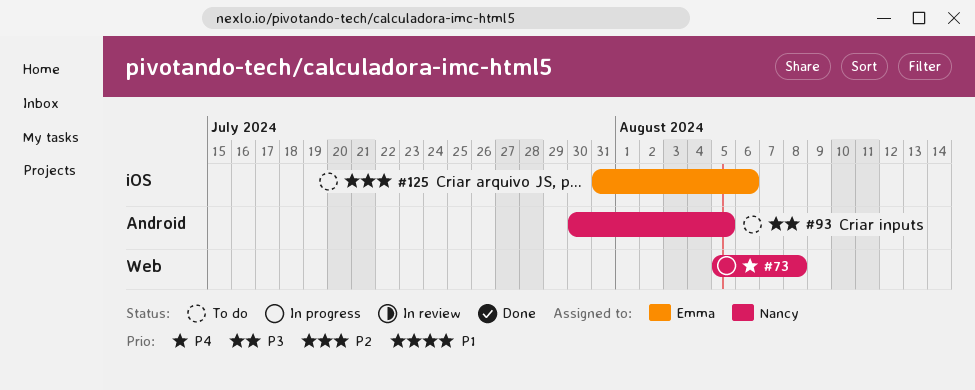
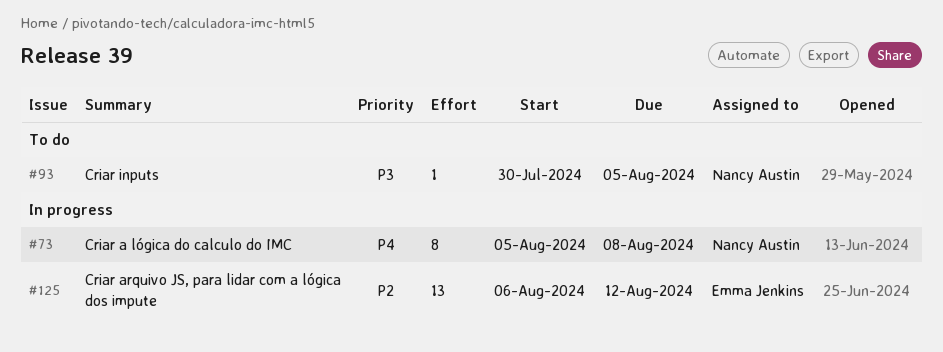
#125, status: To do -> In progress
#125, start: Jul 31 -> Aug 6
#125, due: Aug 6 -> Aug 12

